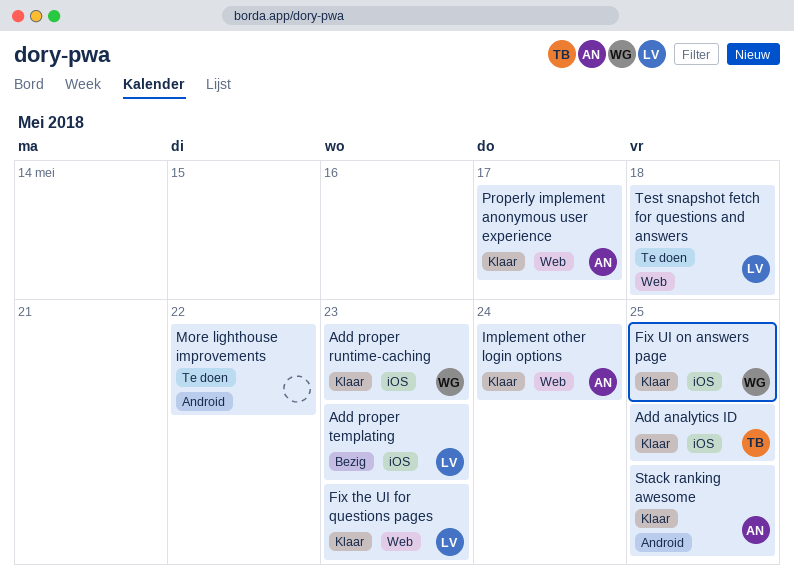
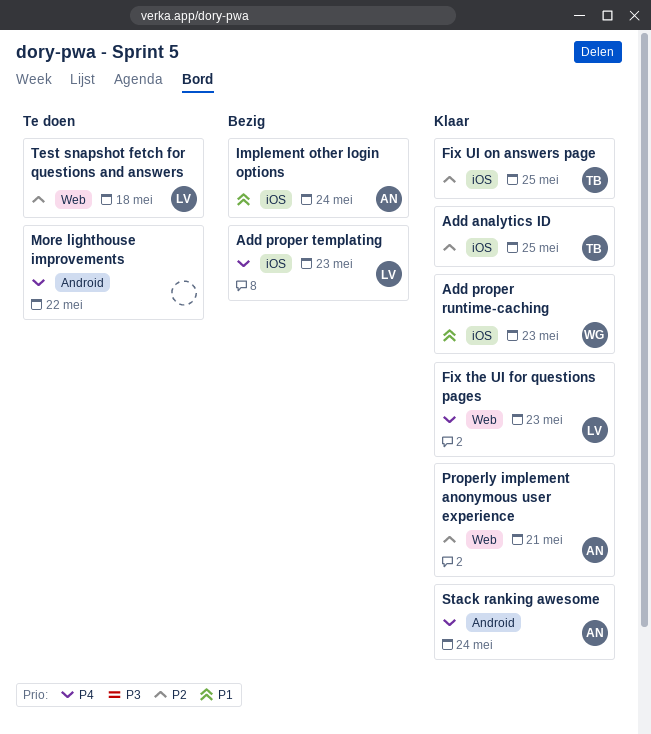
Fix UI on answers page, owner: WG -> TB
Implement other login options, status: Klaar -> Bezig
Implement other login options, label: Web -> iOS
Properly implement anonymous user experience, due: May 17 -> May 21
Stack ranking awesome, due: May 25 -> May 24

